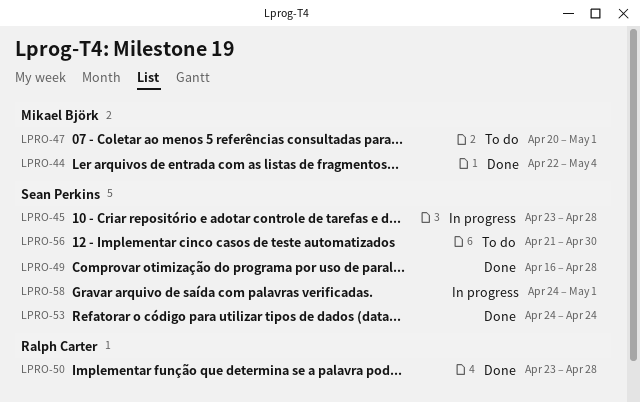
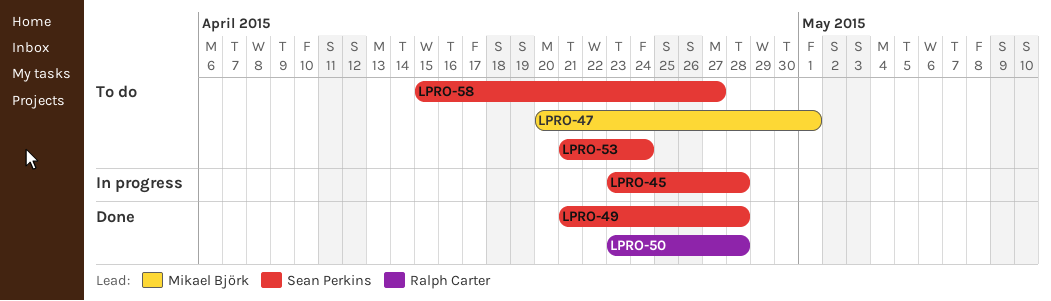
LPRO-44: present -> none
LPRO-49, start: Apr 16 -> Apr 21
LPRO-53, status: Done -> To do
LPRO-53, start: Apr 24 -> Apr 21
LPRO-56: present -> none
LPRO-58, status: In progress -> To do
LPRO-58, start: Apr 24 -> Apr 15
LPRO-58, due: May 1 -> Apr 27

